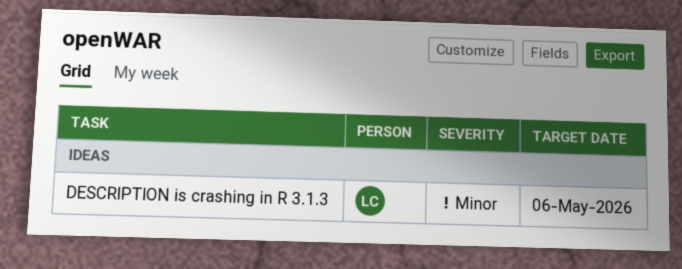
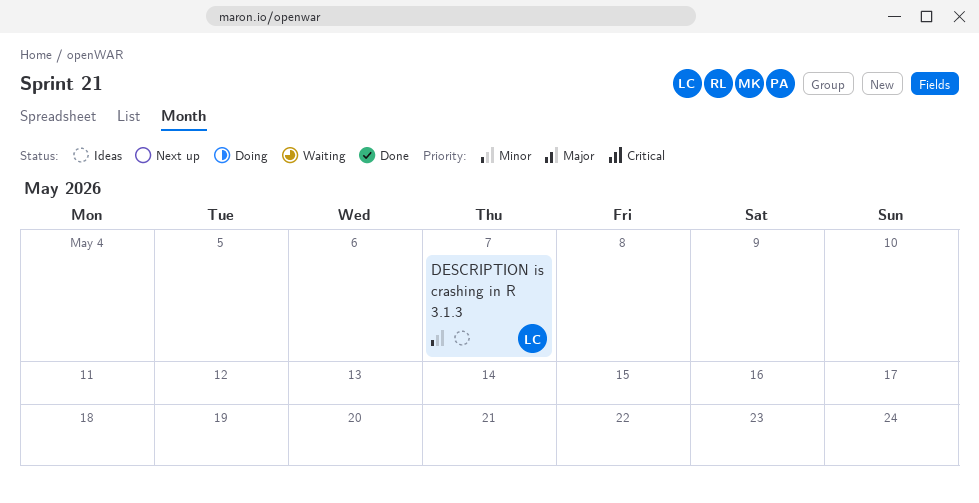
DESCRIPTION is crashing in R 3.1.3, due: May 6 -> May 7

